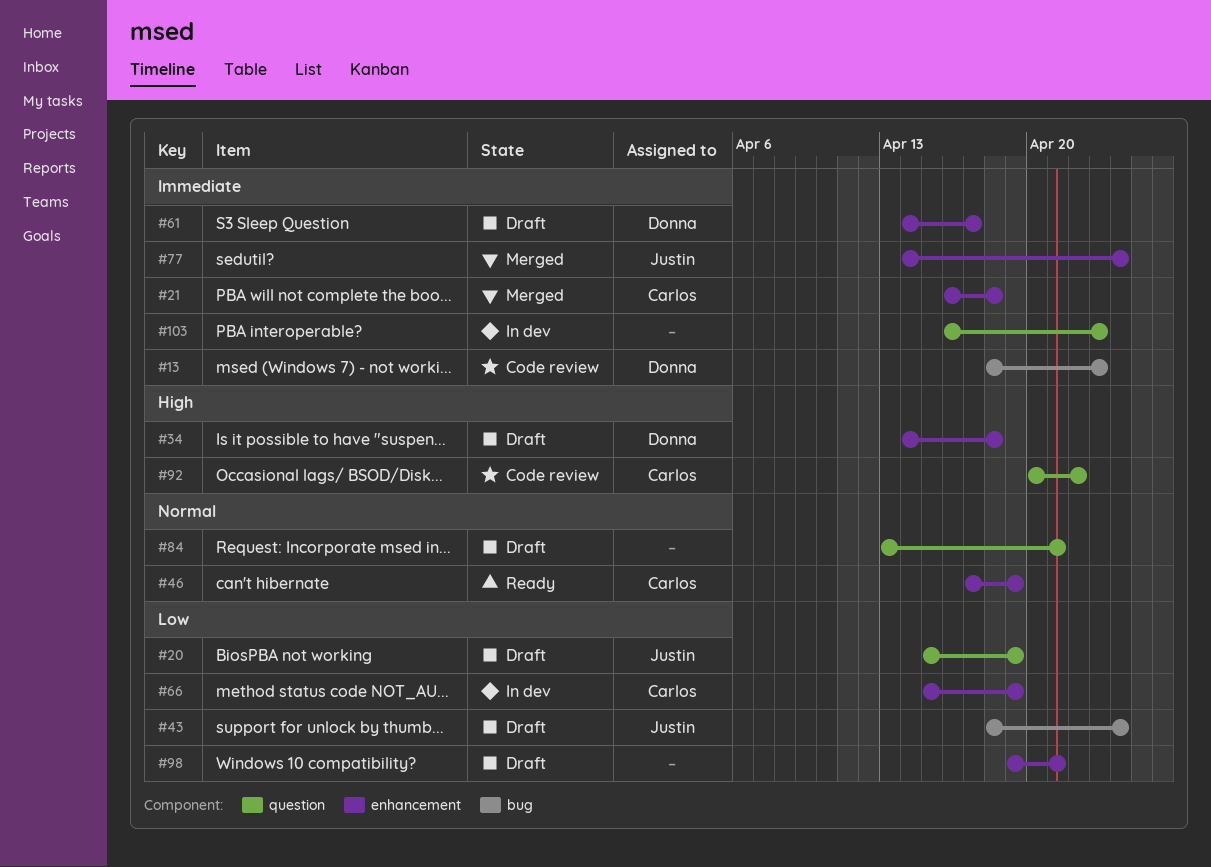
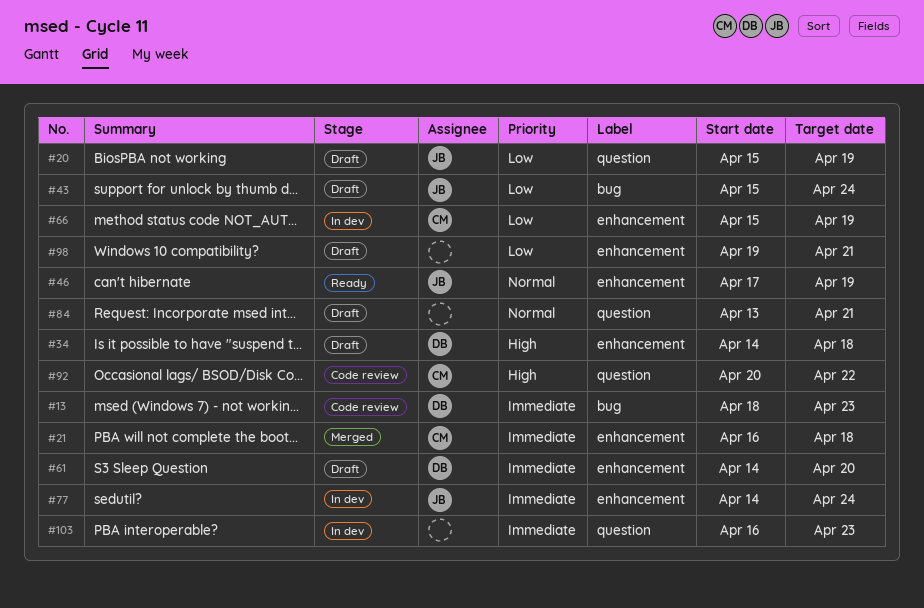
#43, start: Apr 18 -> Apr 15
#46, owner: Carlos -> Justin
#61, due: Apr 17 -> Apr 20
#77, status: Merged -> In dev

